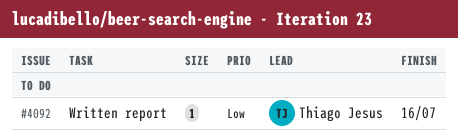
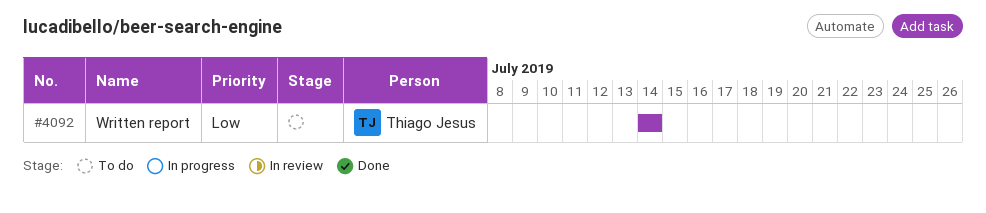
#4092, due: Jul 16 -> Jul 14

